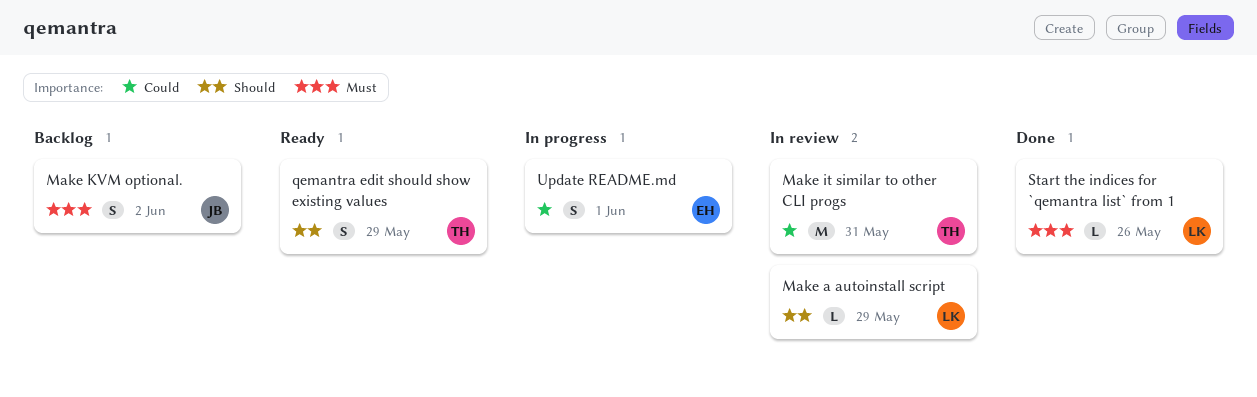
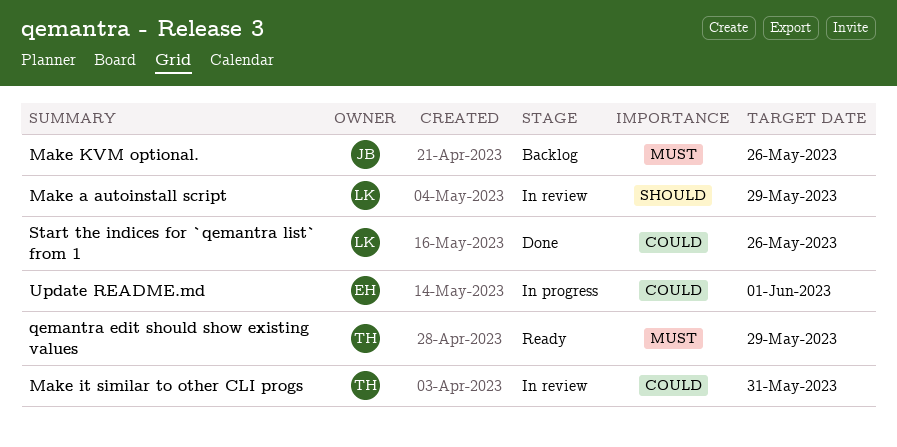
Make KVM optional., due: Jun 2 -> May 26
qemantra edit should show existing values, priority: Should -> Must
Start the indices for `qemantra list` from 1, priority: Must -> Could

